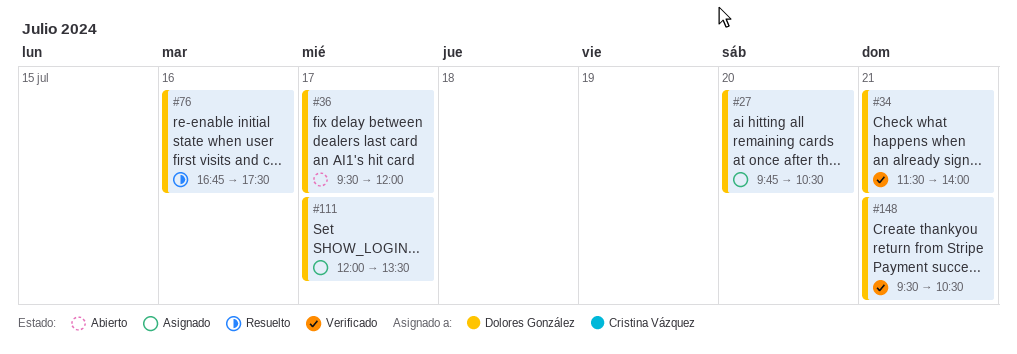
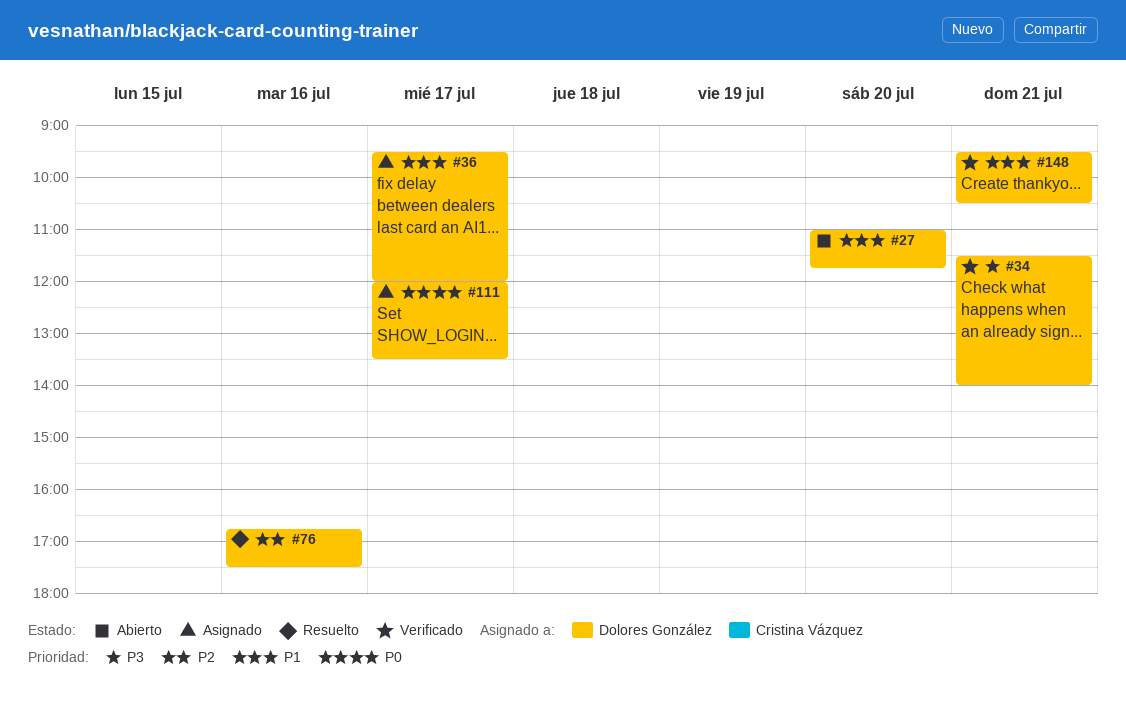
#27, status: Asignado -> Abierto
#27, begins: 09:45 -> 11:00
#27, ends: 10:30 -> 11:45
#36, status: Abierto -> Asignado

